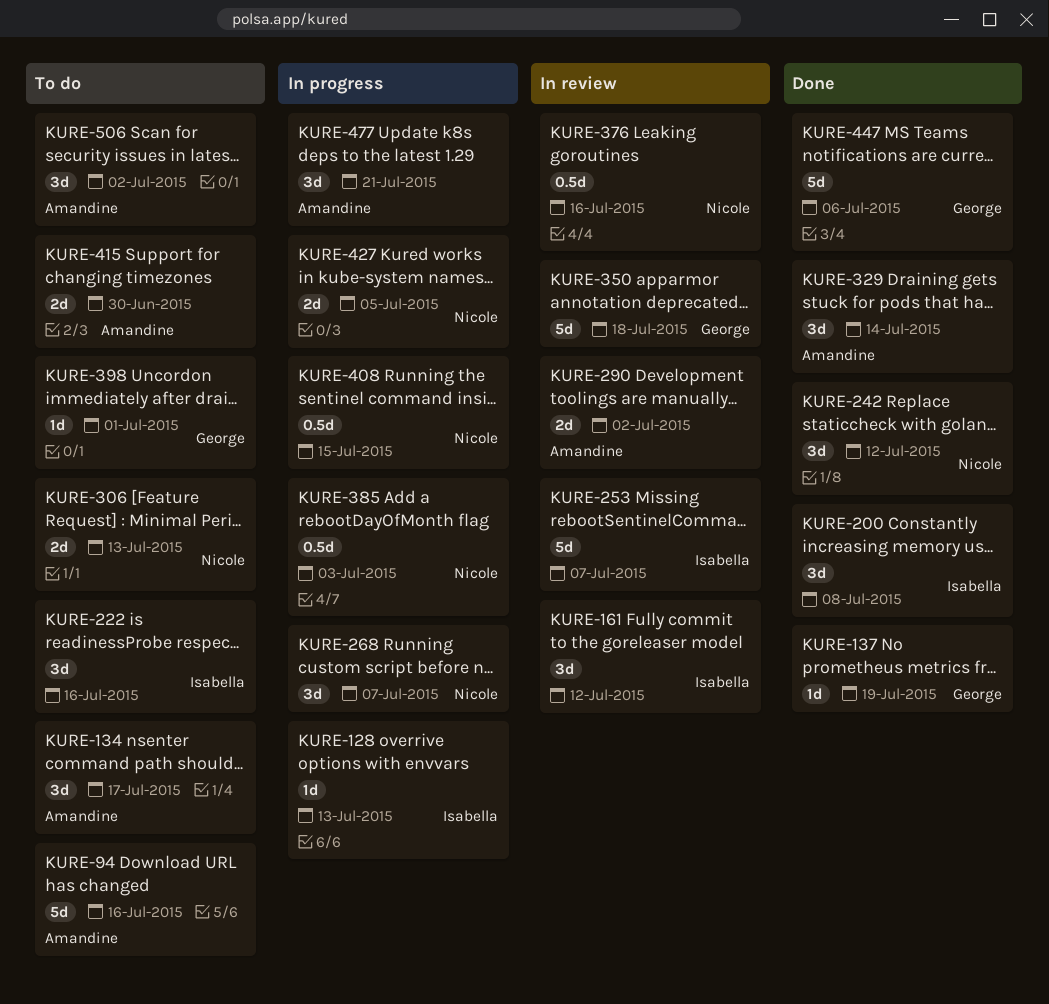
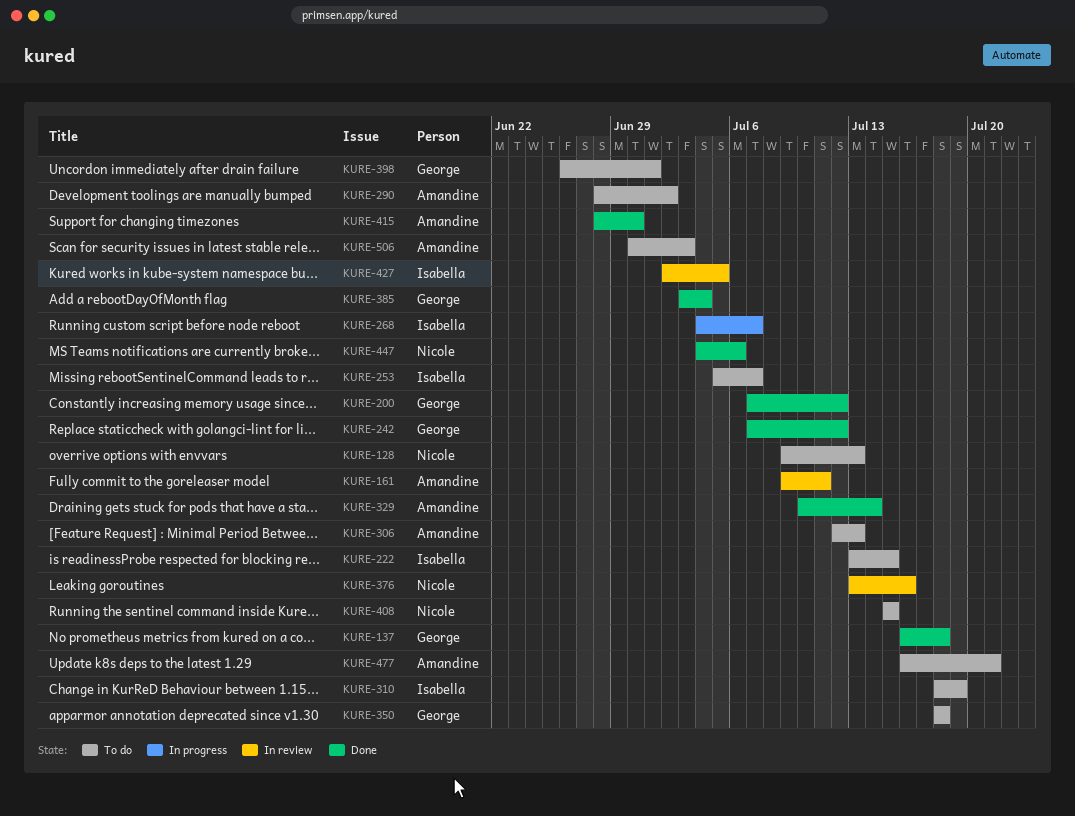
KURE-94: present -> none
KURE-128, status: In progress -> To do
KURE-128, owner: Isabella -> Nicole
KURE-134: present -> none
KURE-137, due: Jul 19 -> Jul 18
KURE-161, owner: Isabella -> Amandine
KURE-161, due: Jul 12 -> Jul 11
KURE-200, owner: Isabella -> George
KURE-200, due: Jul 8 -> Jul 12
KURE-222, due: Jul 16 -> Jul 15
KURE-242, owner: Nicole -> George
KURE-253, status: In review -> To do
KURE-268, owner: Nicole -> Isabella
KURE-290, status: In review -> To do
KURE-306, owner: Nicole -> Amandine
KURE-310: none -> present
KURE-350, status: In review -> To do
KURE-385, status: In progress -> Done
KURE-385, owner: Nicole -> George
KURE-385, due: Jul 3 -> Jul 4
KURE-408, status: In progress -> To do
KURE-415, status: To do -> Done
KURE-427, status: In progress -> In review
KURE-427, owner: Nicole -> Isabella
KURE-447, owner: George -> Nicole
KURE-477, status: In progress -> To do
KURE-506, due: Jul 2 -> Jul 3

